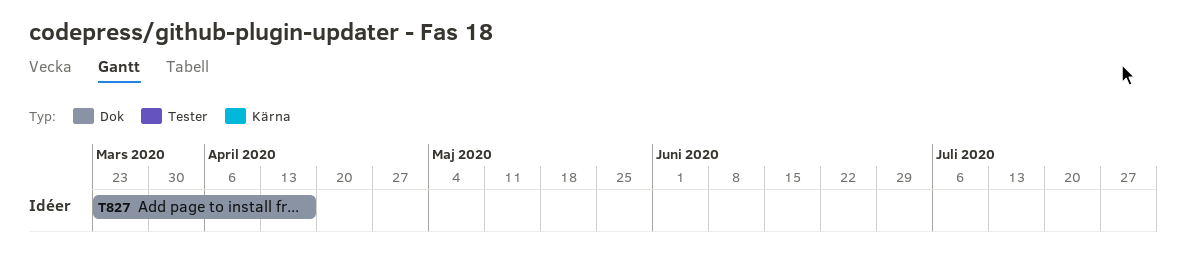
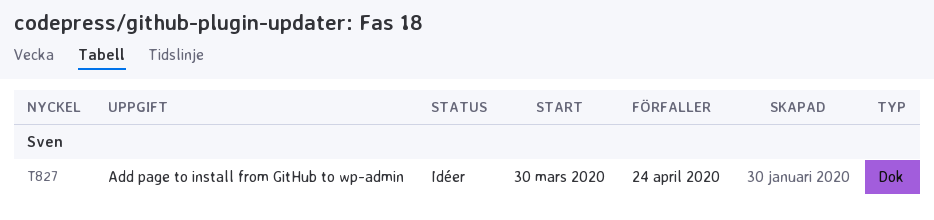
T827, start: Mar 23 -> Mar 30
T827, due: Apr 17 -> Apr 24

